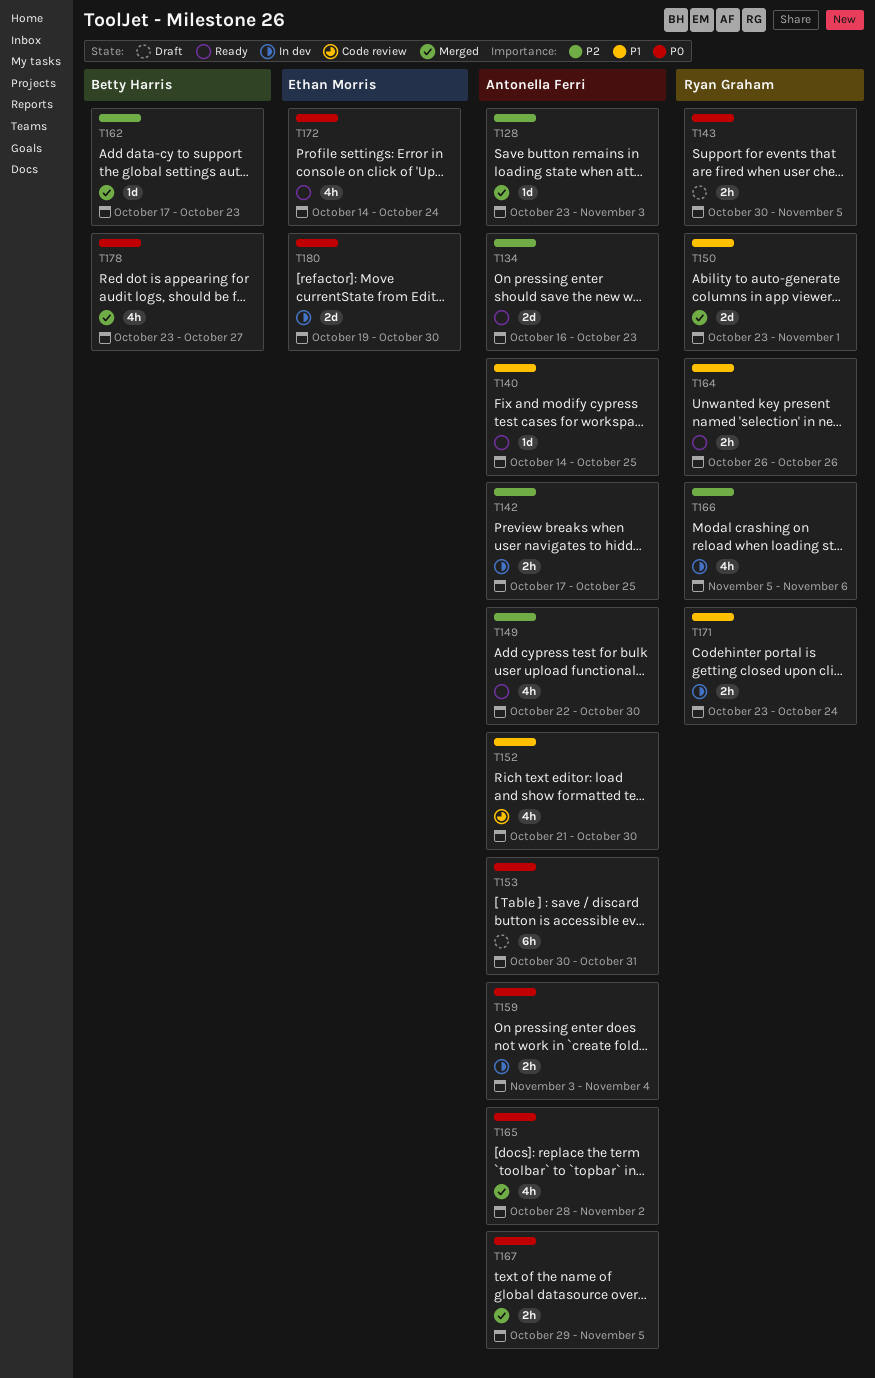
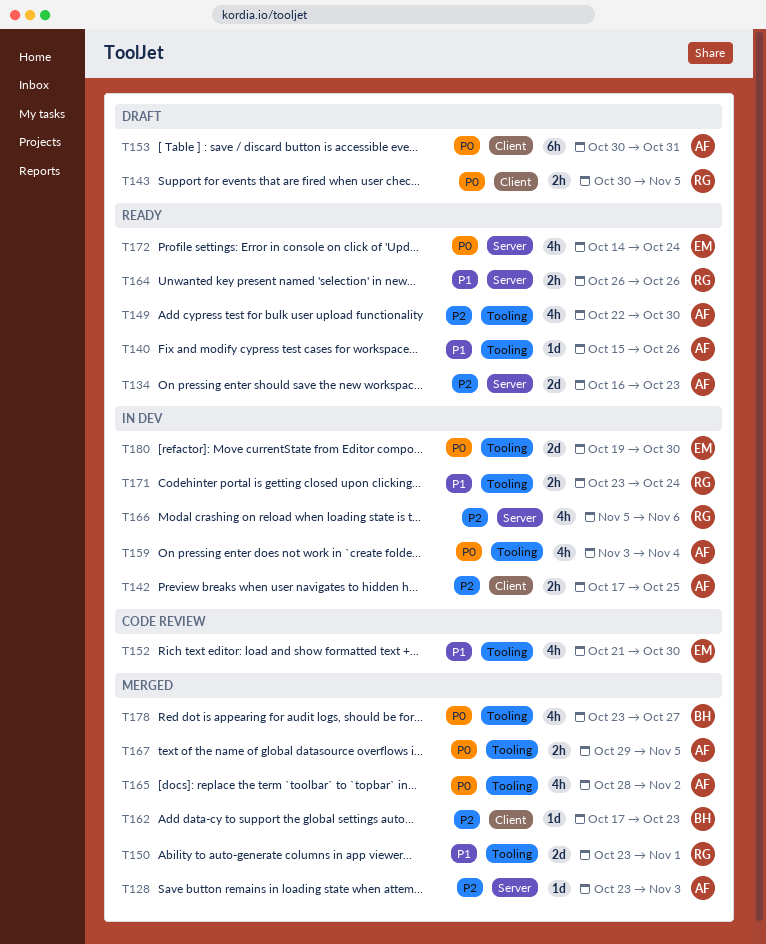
T140, start: Oct 14 -> Oct 15
T140, due: Oct 25 -> Oct 26
T152, owner: Antonella Ferri -> Ethan Morris
T159, estimate: 2h -> 4h

